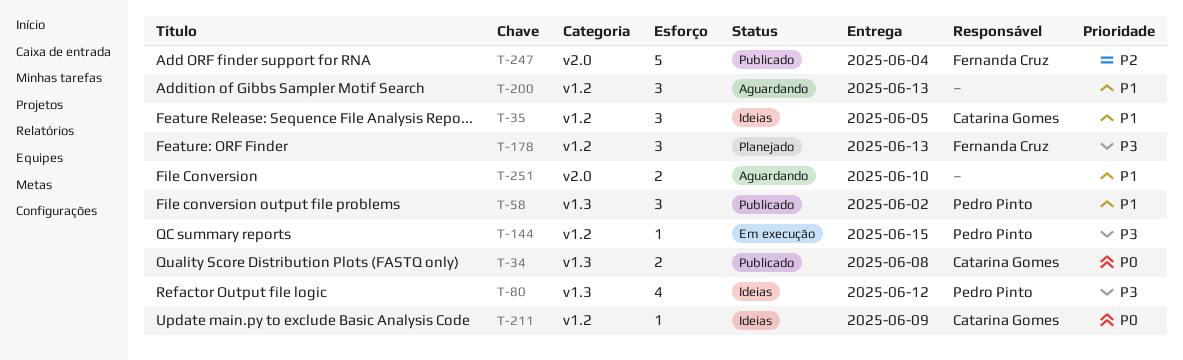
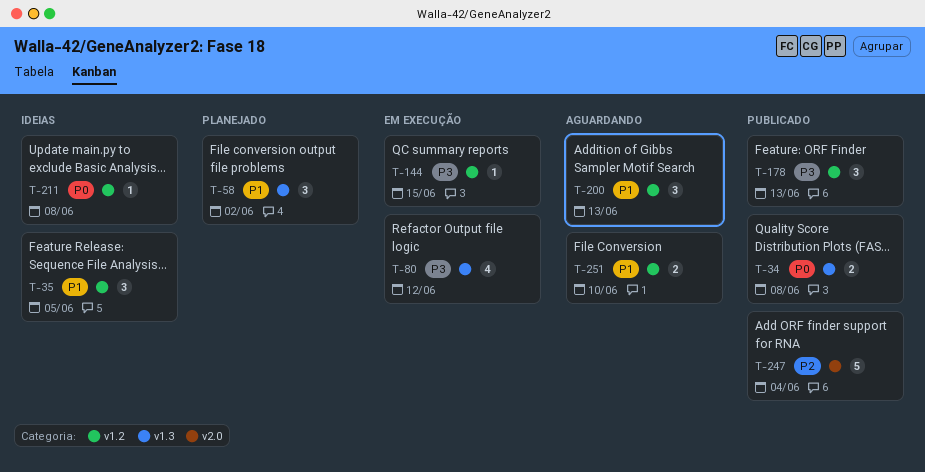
T-58, status: Publicado -> Planejado
T-80, status: Ideias -> Em execução
T-178, status: Planejado -> Publicado
T-211, due: Jun 9 -> Jun 8
T-251, label: v2.0 -> v1.2

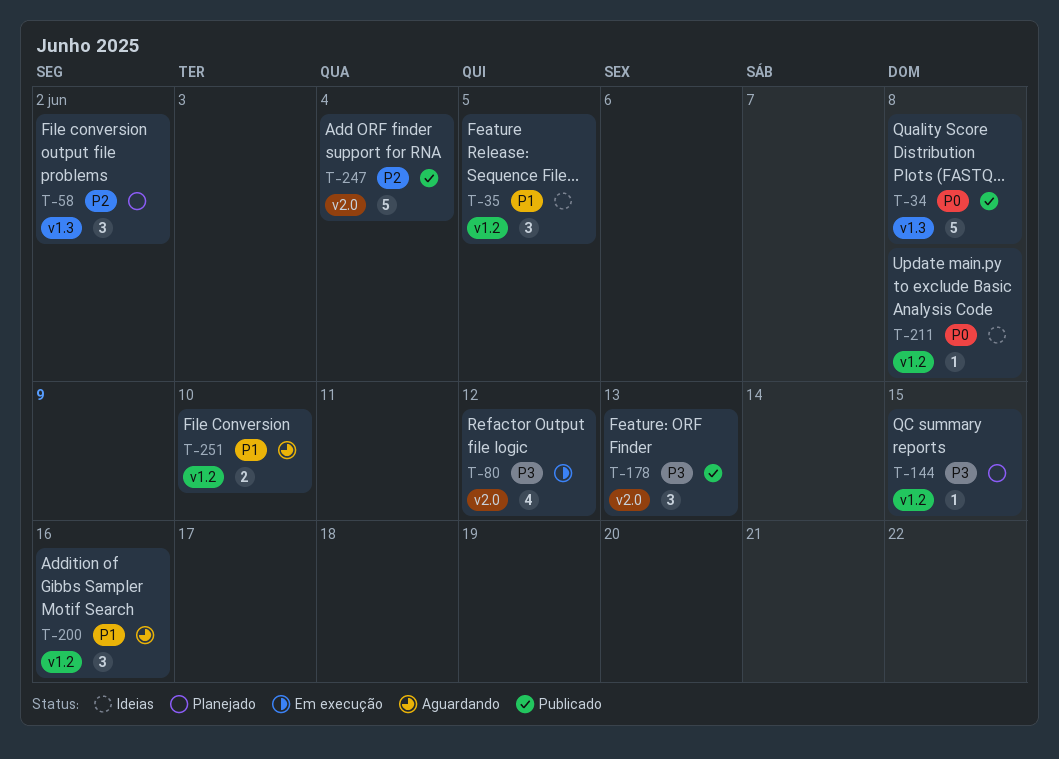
T-34, estimate: 2 -> 5
T-58, priority: P1 -> P2
T-80, label: v1.3 -> v2.0
T-144, status: Em execução -> Planejado
T-178, label: v1.2 -> v2.0
T-200, due: Jun 13 -> Jun 16

